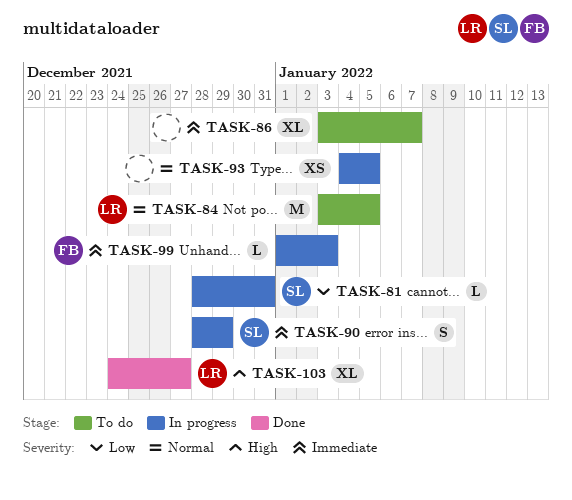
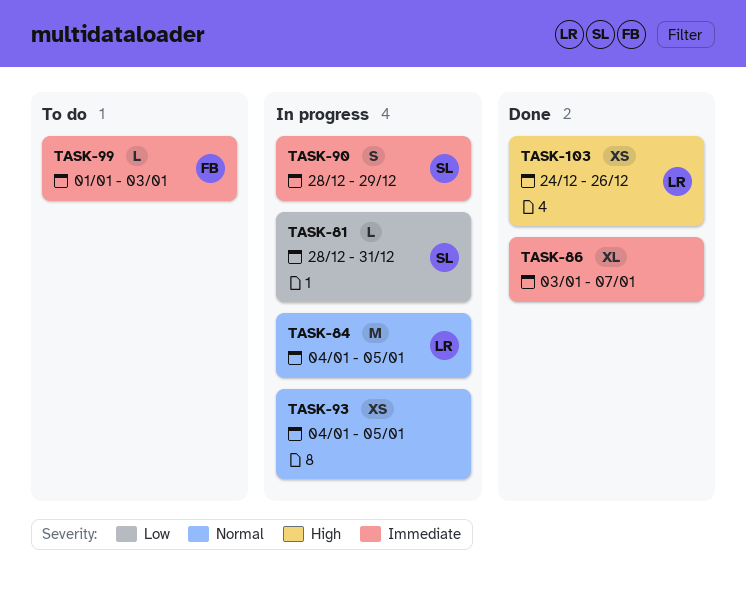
TASK-84, status: To do -> In progress
TASK-84, start: Jan 3 -> Jan 4
TASK-86, status: To do -> Done
TASK-99, status: In progress -> To do
TASK-103, estimate: XL -> XS
TASK-103, due: Dec 27 -> Dec 26

